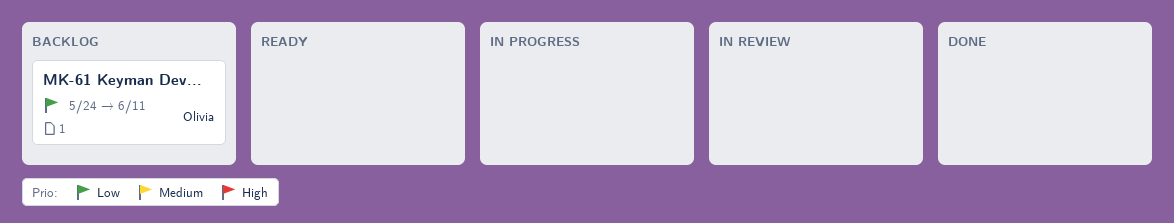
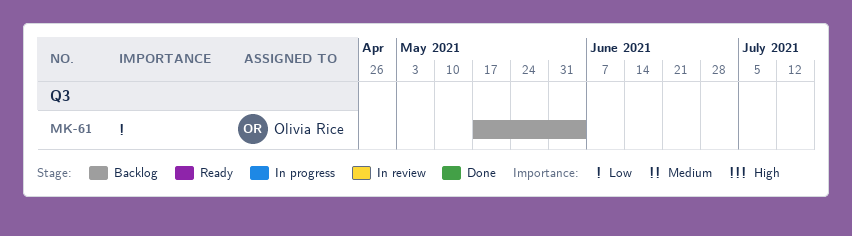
MK-61, start: May 24 -> May 17
MK-61, due: Jun 11 -> Jun 4

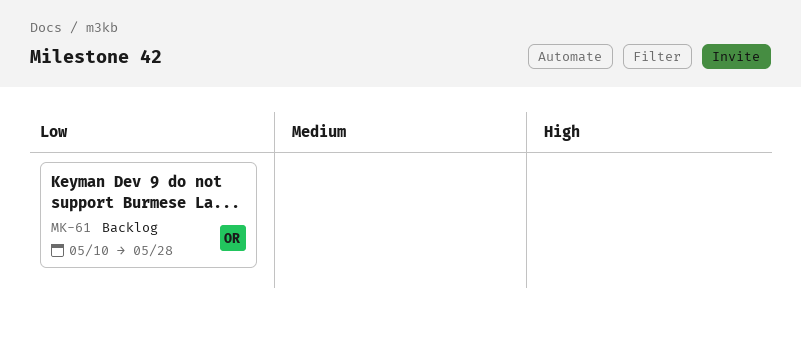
MK-61, start: May 17 -> May 10
MK-61, due: Jun 4 -> May 28

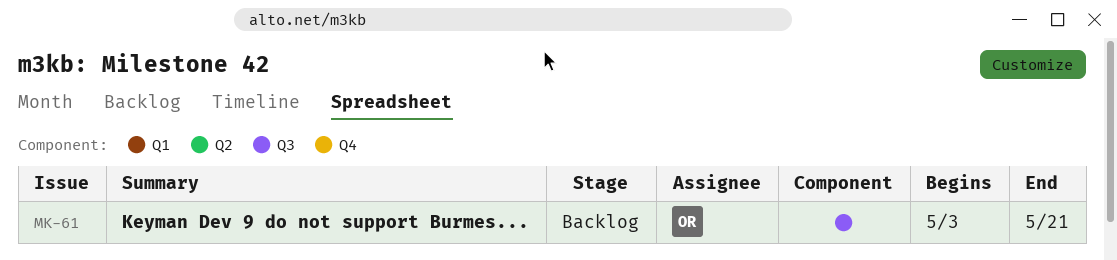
MK-61, start: May 10 -> May 3
MK-61, due: May 28 -> May 21

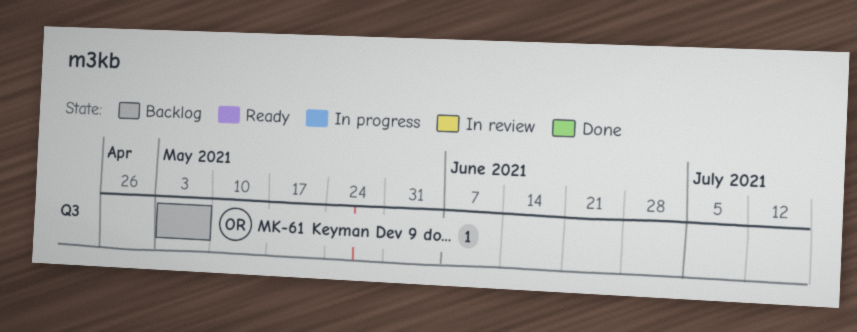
MK-61, due: May 21 -> May 7

